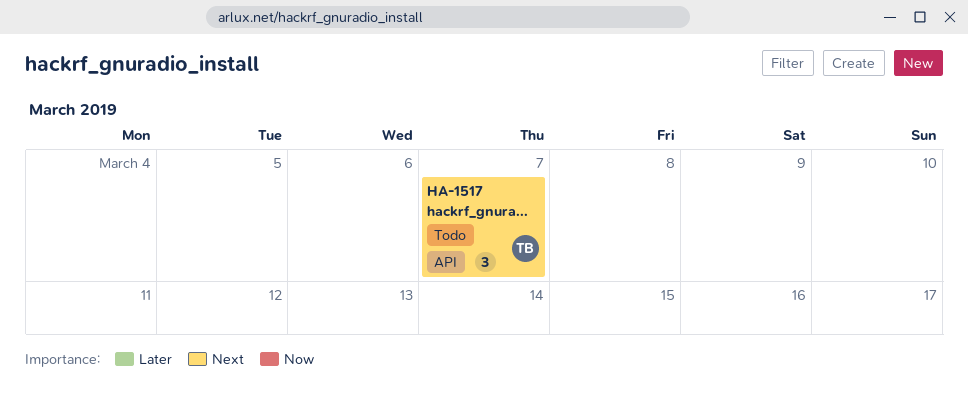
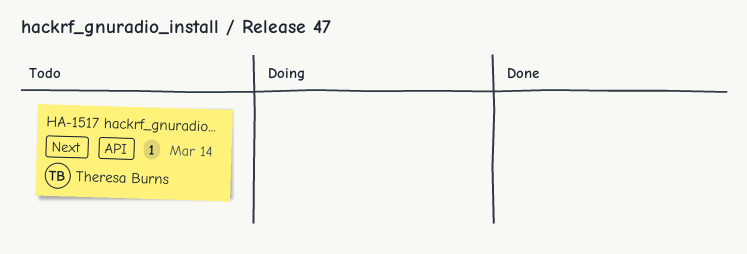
HA-1517, estimate: 3 -> 1
HA-1517, due: Mar 7 -> Mar 14

